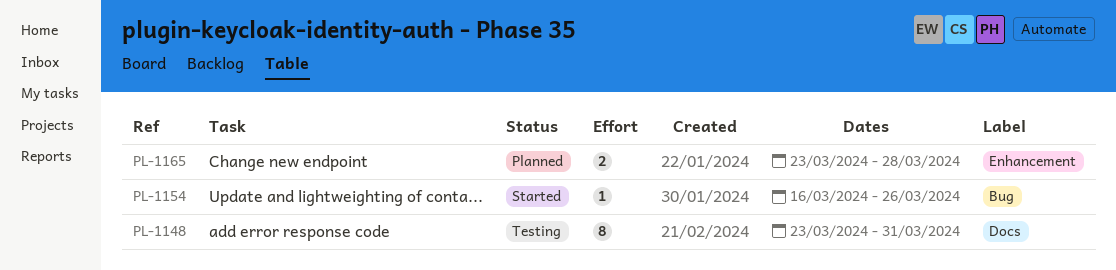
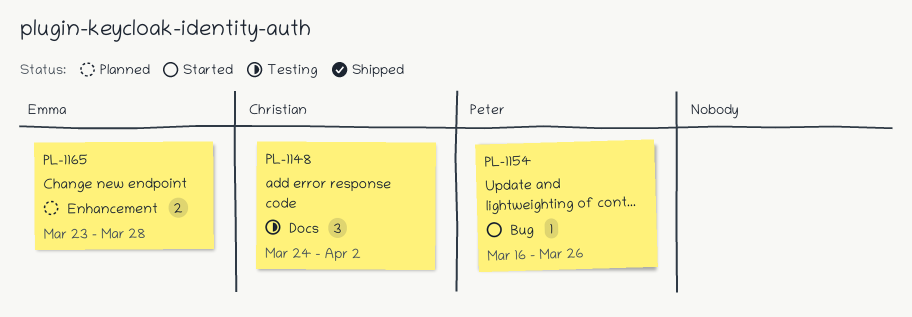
PL-1148, estimate: 8 -> 3
PL-1148, start: Mar 23 -> Mar 24
PL-1148, due: Mar 31 -> Apr 2

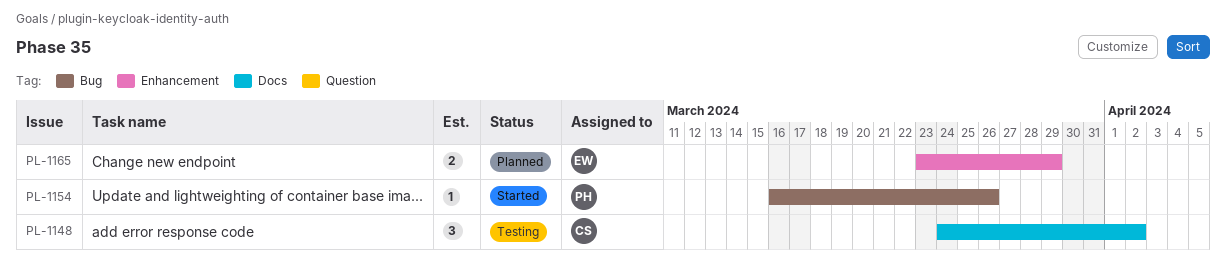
PL-1165, due: Mar 28 -> Mar 29

